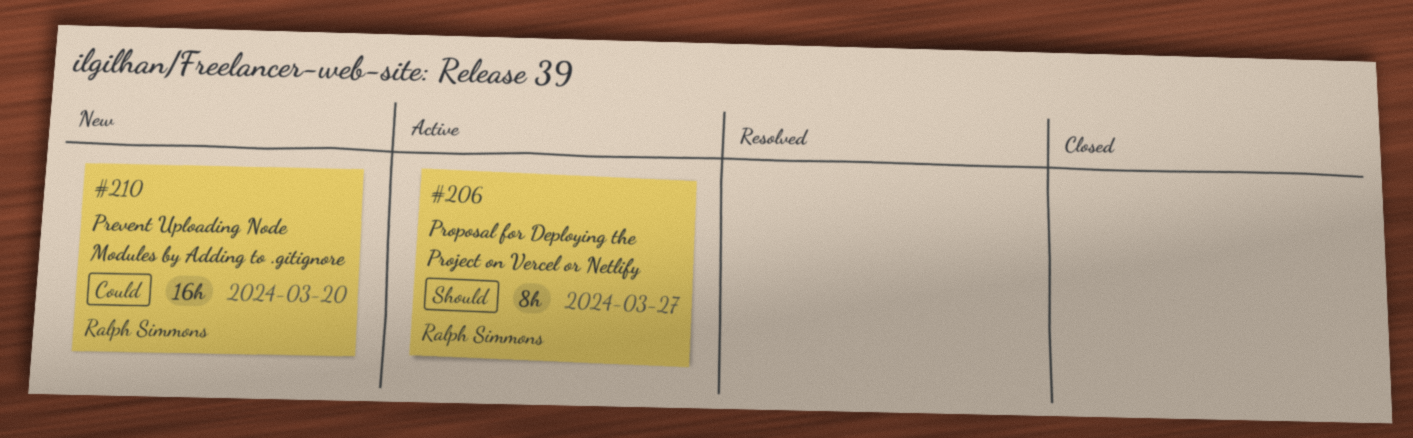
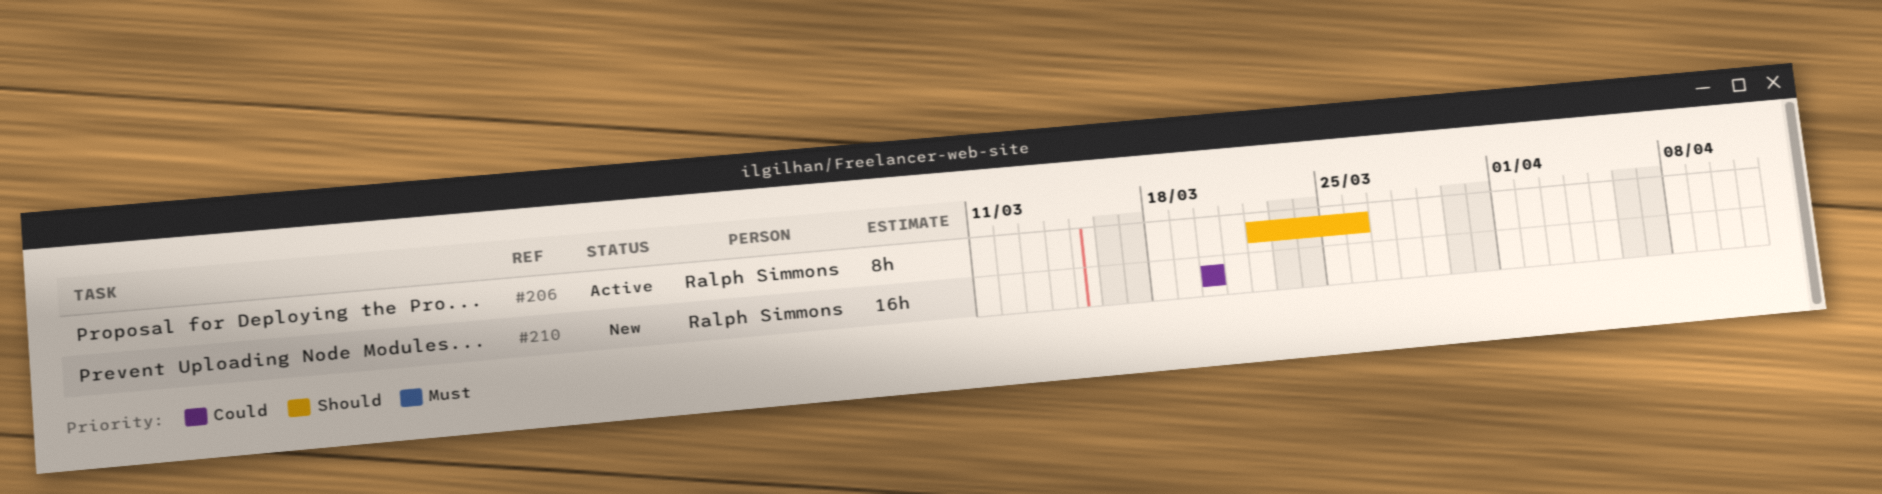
#206, due: Mar 27 -> Mar 26

